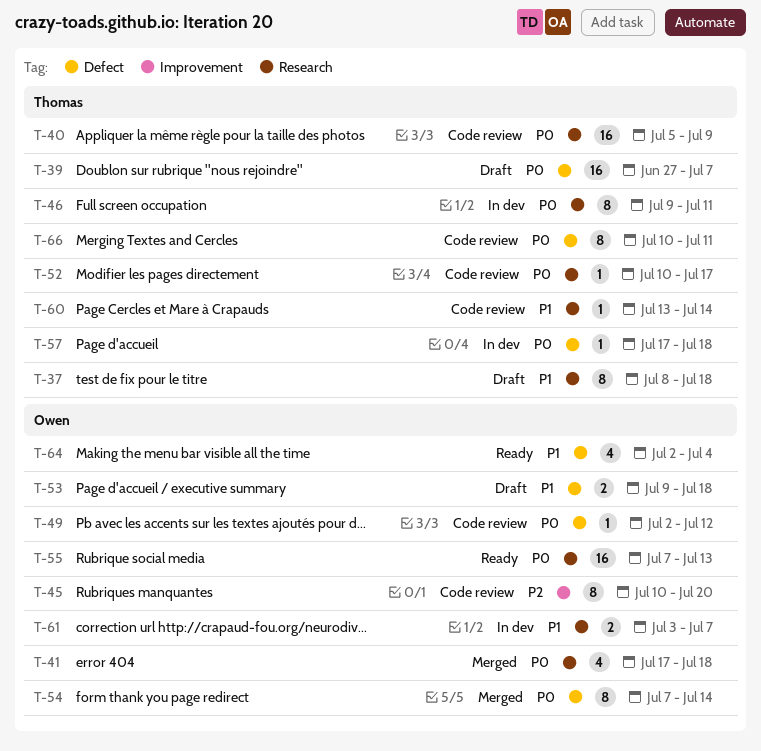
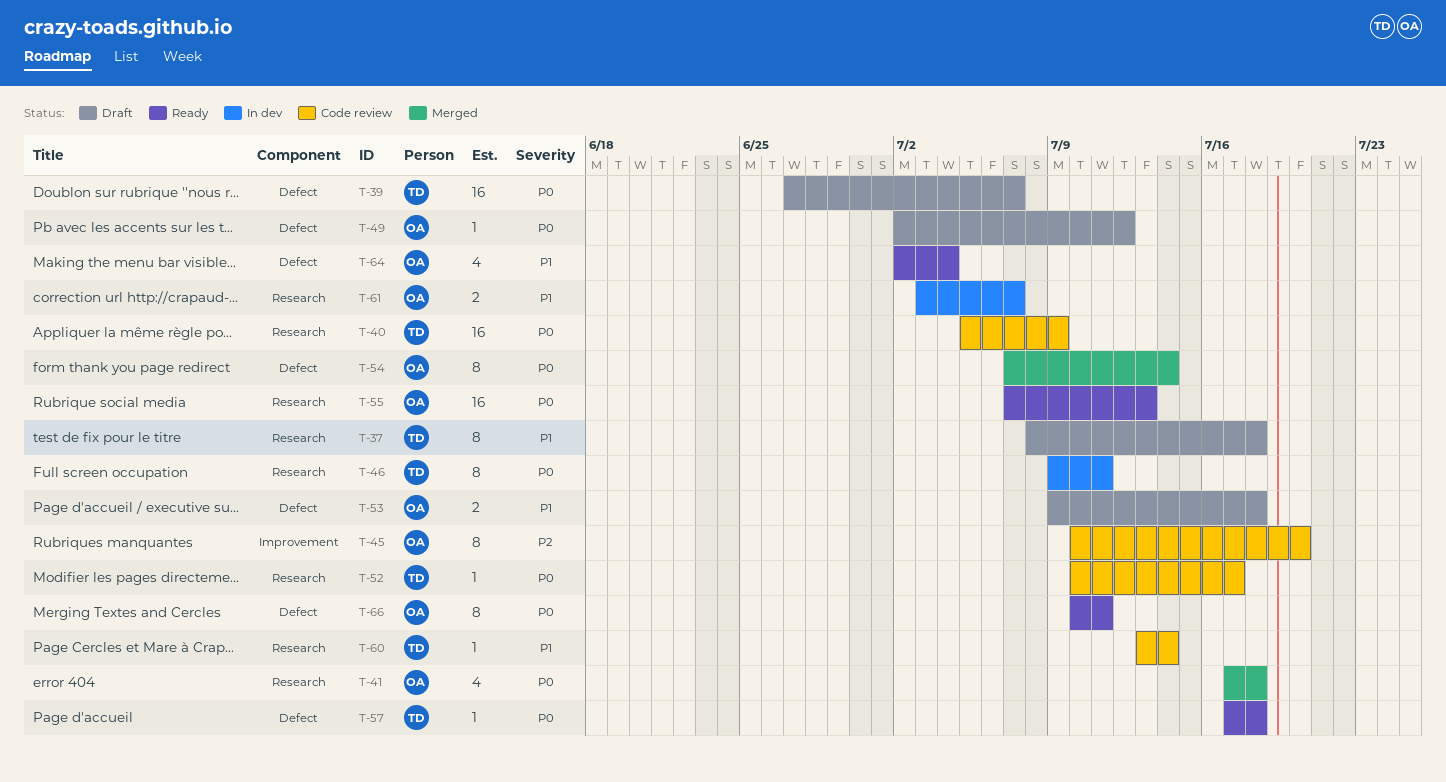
T-49, status: Code review -> Draft
T-57, status: In dev -> Ready
T-66, status: Code review -> Ready
T-66, owner: Thomas -> Owen

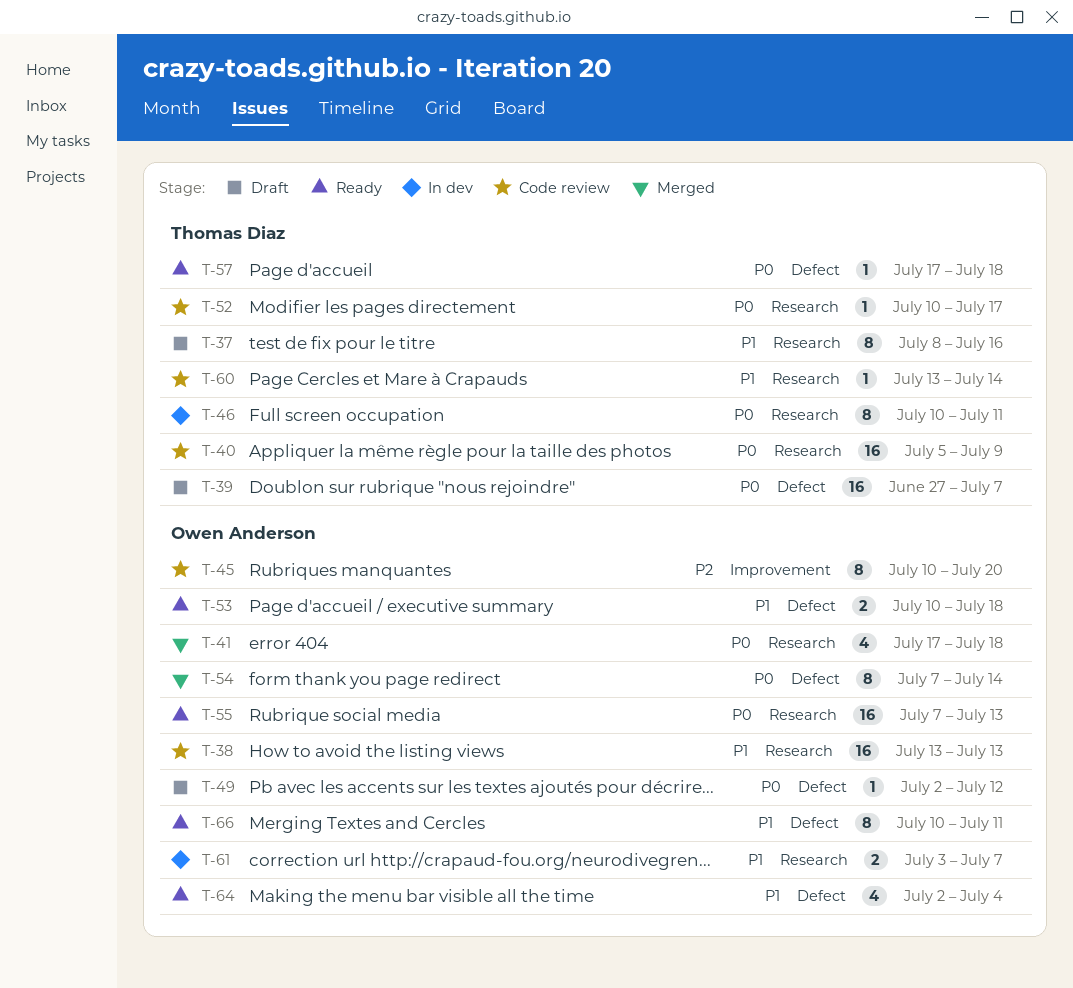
T-37, due: Jul 18 -> Jul 16
T-38: none -> present
T-46, start: Jul 9 -> Jul 10
T-53, status: Draft -> Ready
T-53, start: Jul 9 -> Jul 10
T-66, priority: P0 -> P1

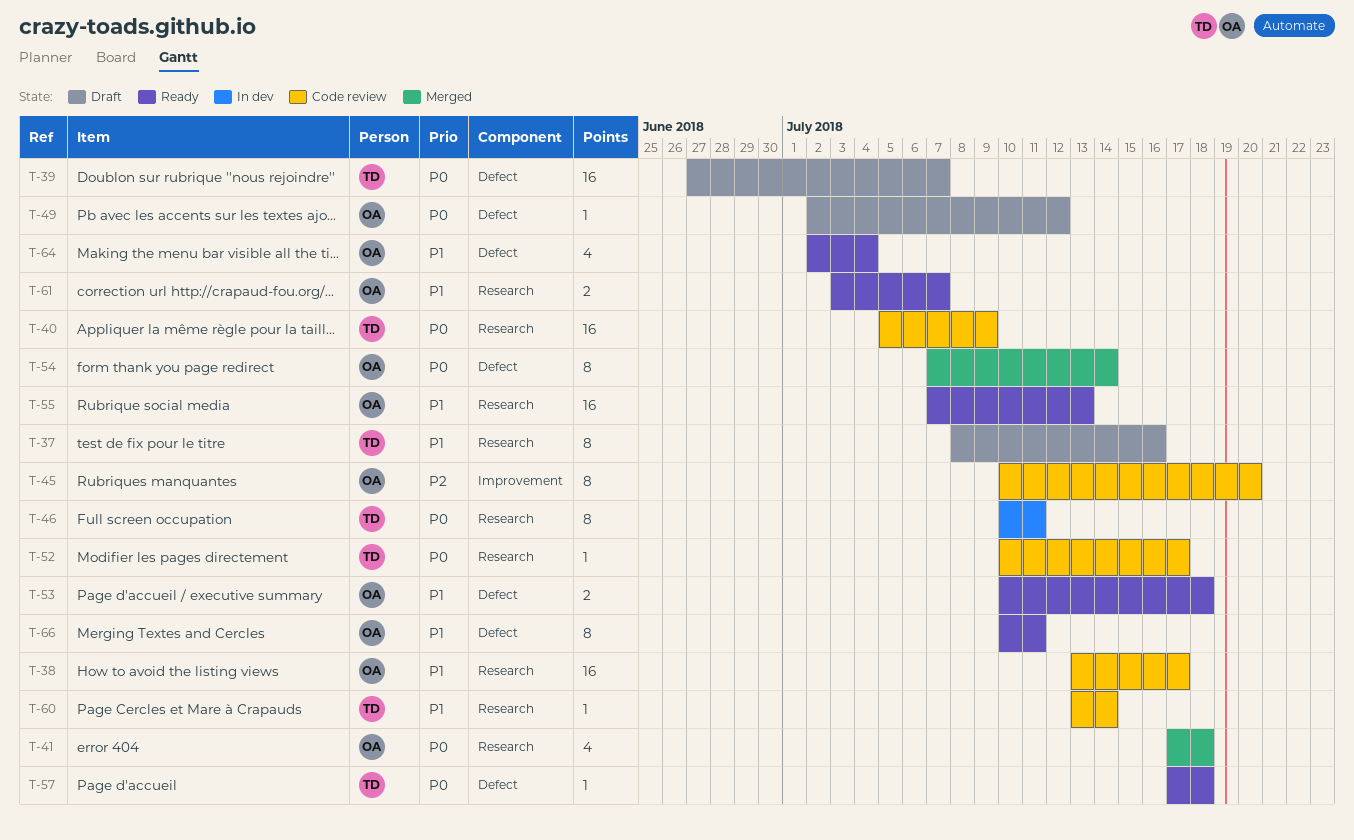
T-38, due: Jul 13 -> Jul 17
T-55, priority: P0 -> P1
T-61, status: In dev -> Ready

